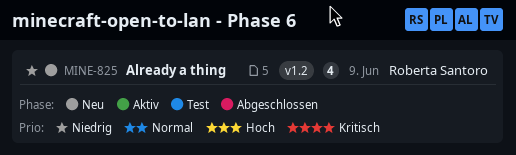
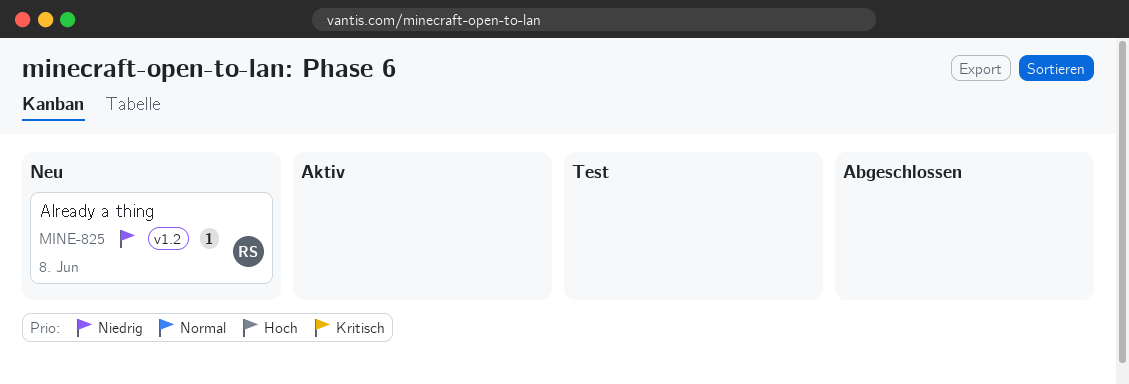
MINE-825, estimate: 4 -> 1
MINE-825, due: Jun 9 -> Jun 8

